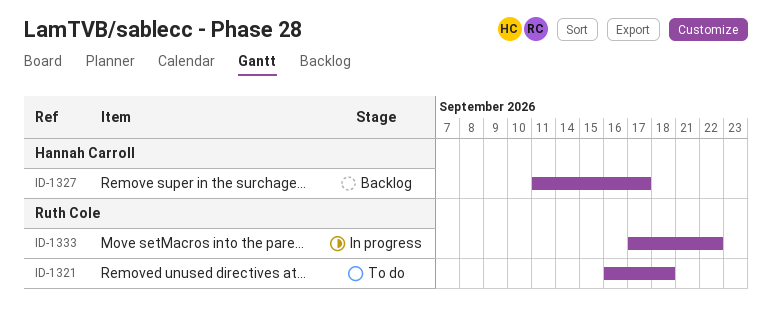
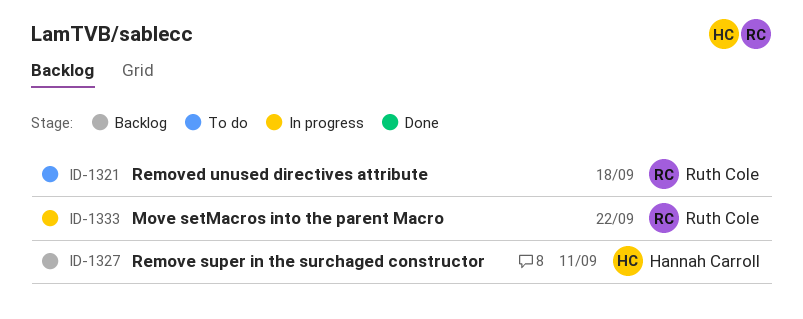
ID-1327, due: Sep 17 -> Sep 11

